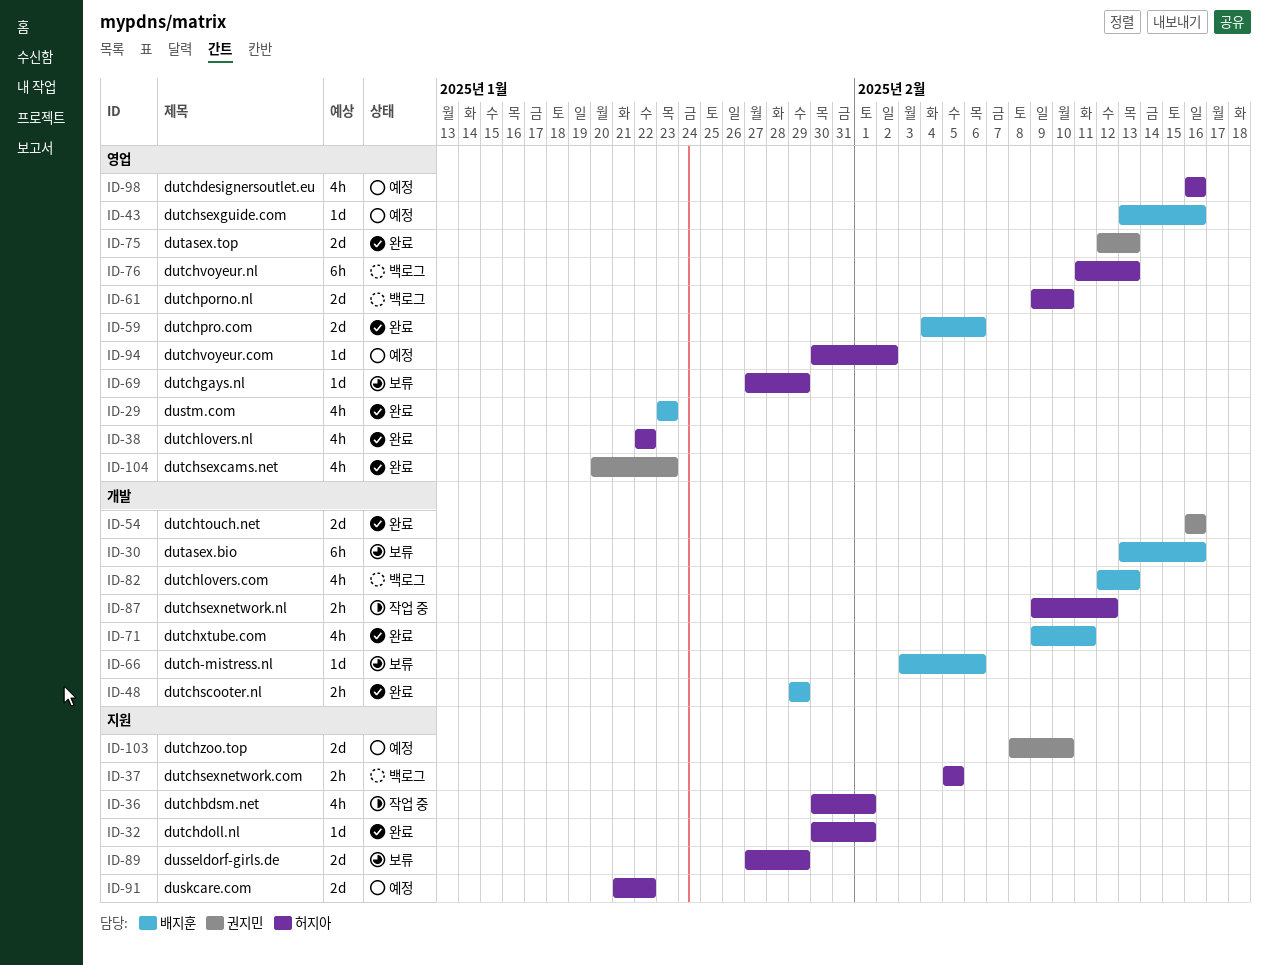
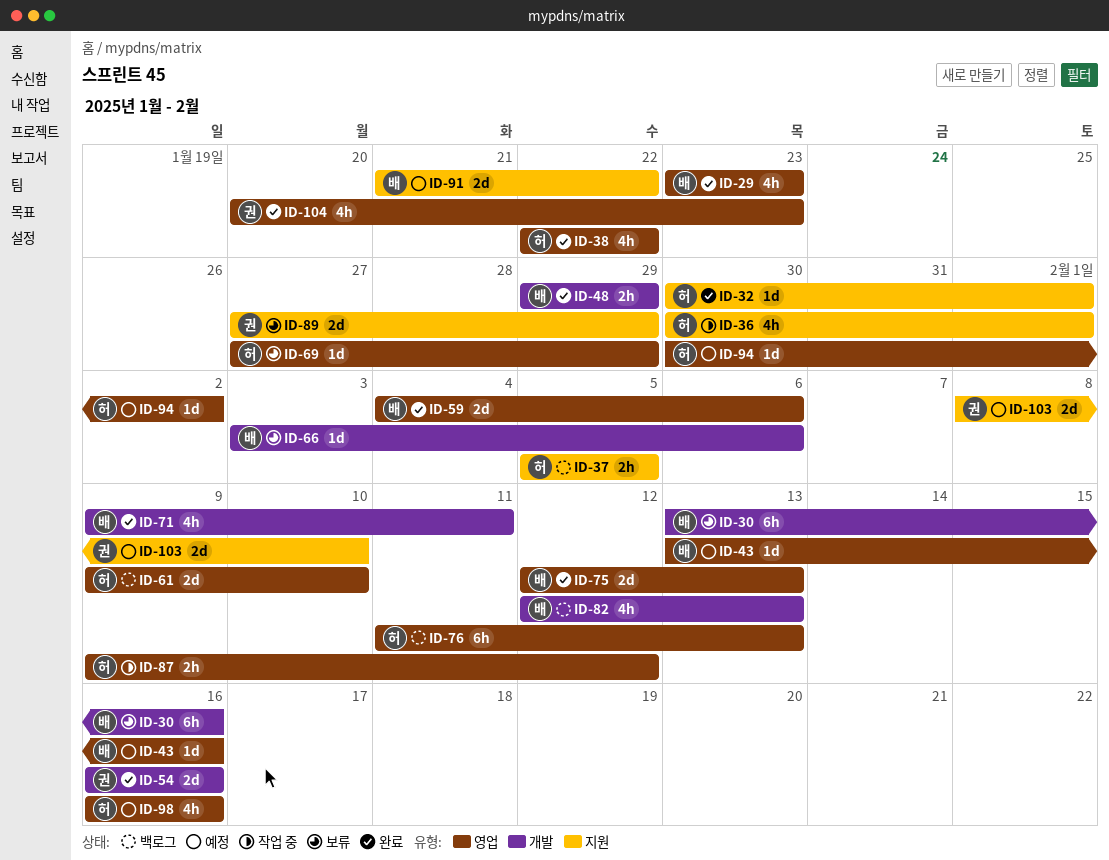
ID-75, owner: 권지민 -> 배지훈
ID-87, label: 개발 -> 영업
ID-89, owner: 허지아 -> 권지민
ID-91, owner: 허지아 -> 배지훈

